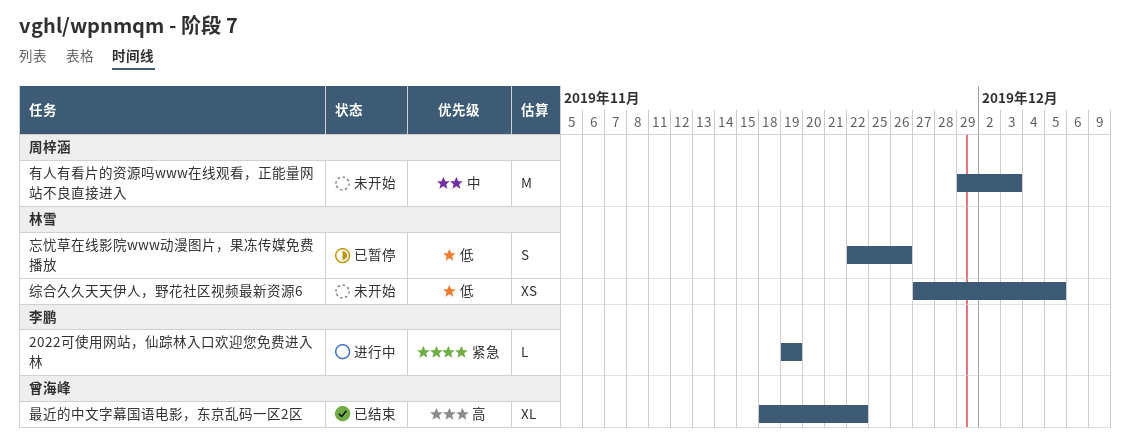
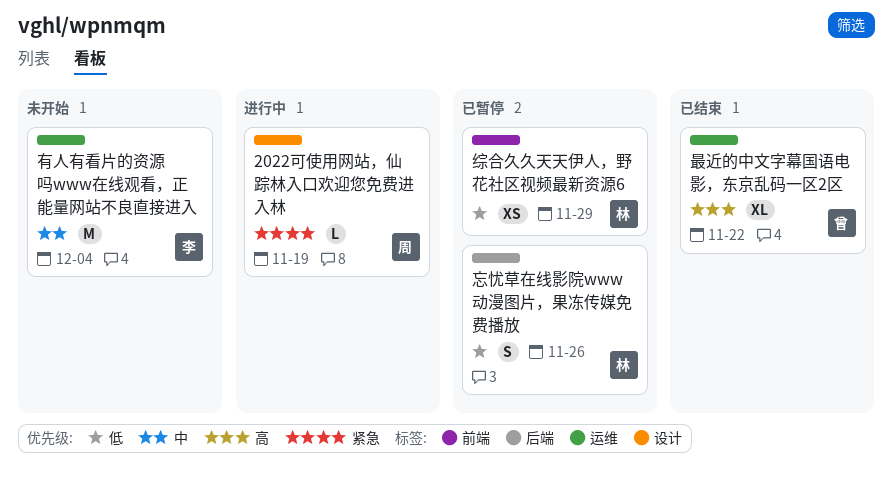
2022可使用网站，仙踪林入口欢迎您免费进入林, owner: 李鹏 -> 周梓涵
有人有看片的资源吗www在线观看，正能量网站不良直接进入, owner: 周梓涵 -> 李鹏
有人有看片的资源吗www在线观看，正能量网站不良直接进入, due: Dec 3 -> Dec 4
综合久久天天伊人，野花社区视频最新资源6, status: 未开始 -> 已暂停
综合久久天天伊人，野花社区视频最新资源6, due: Dec 5 -> Nov 29

